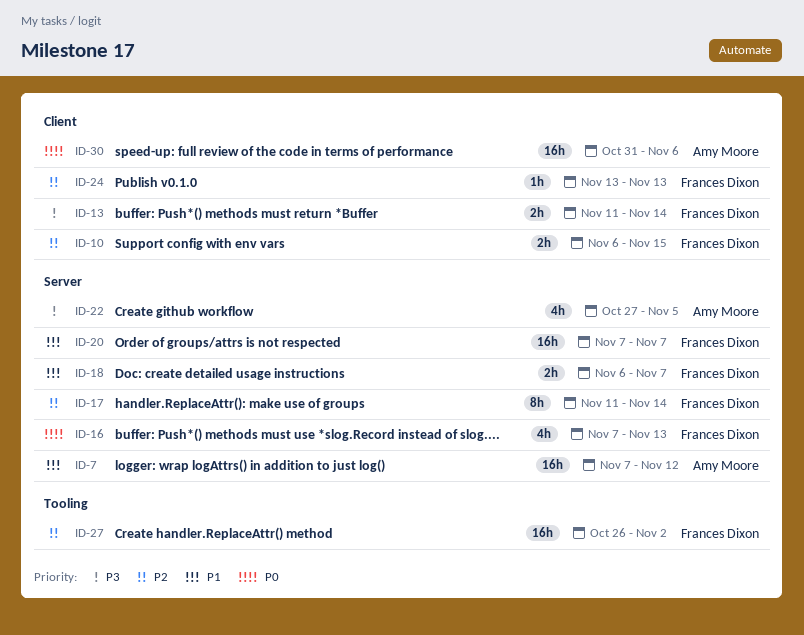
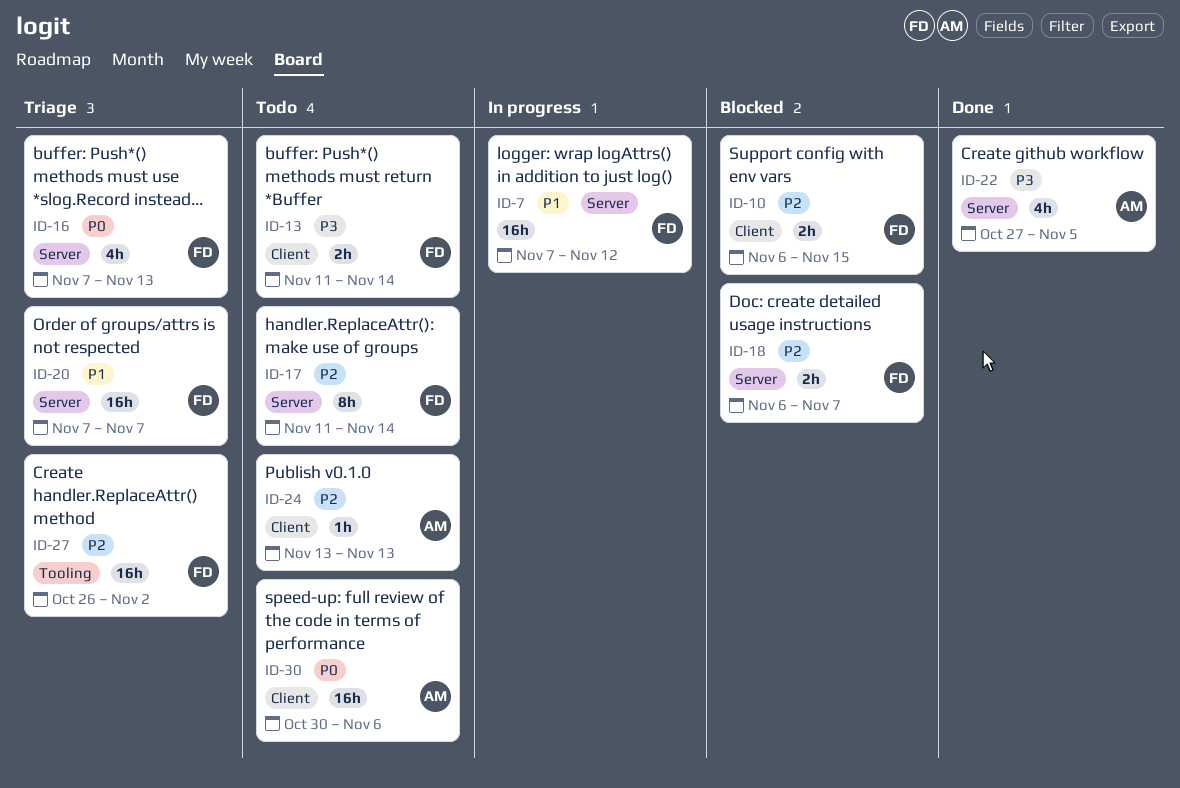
ID-7, owner: Amy Moore -> Frances Dixon
ID-18, priority: P1 -> P2
ID-24, owner: Frances Dixon -> Amy Moore
ID-30, start: Oct 31 -> Oct 30

